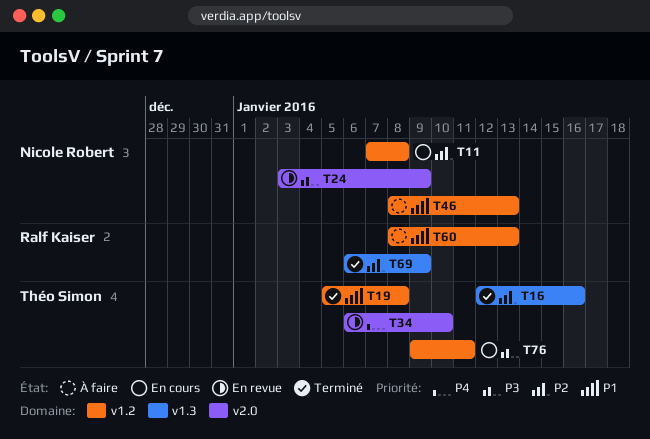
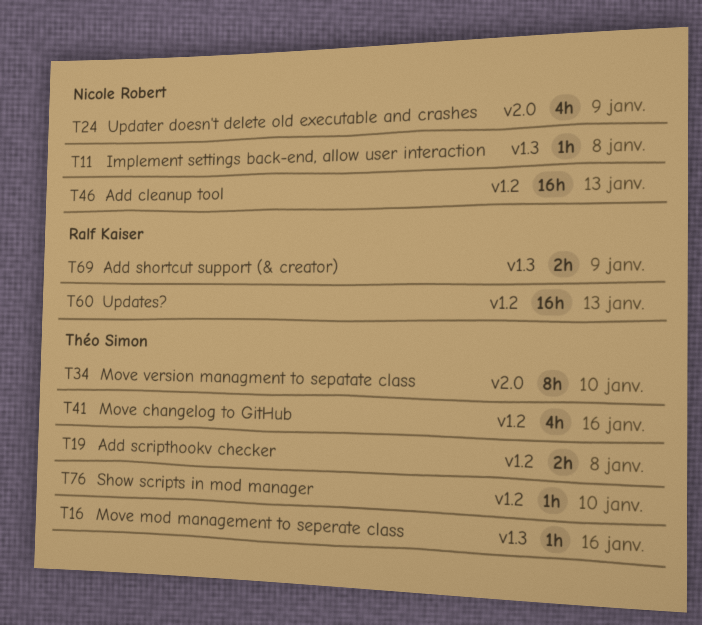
T11, label: v1.2 -> v1.3
T41: none -> present
T76, due: Jan 11 -> Jan 10

